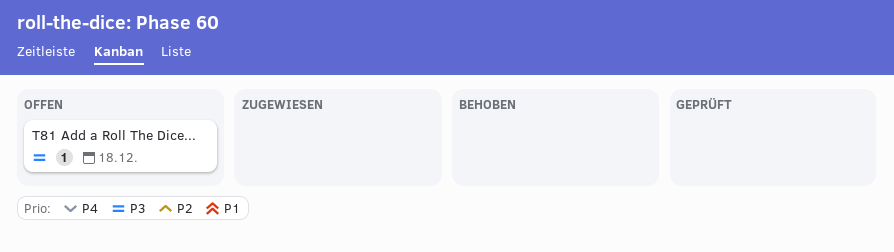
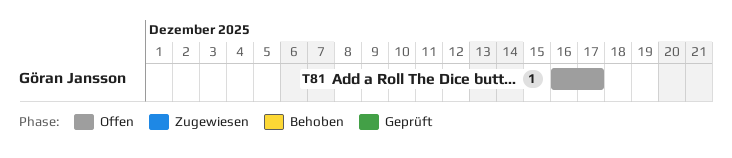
T81, due: Dec 18 -> Dec 17

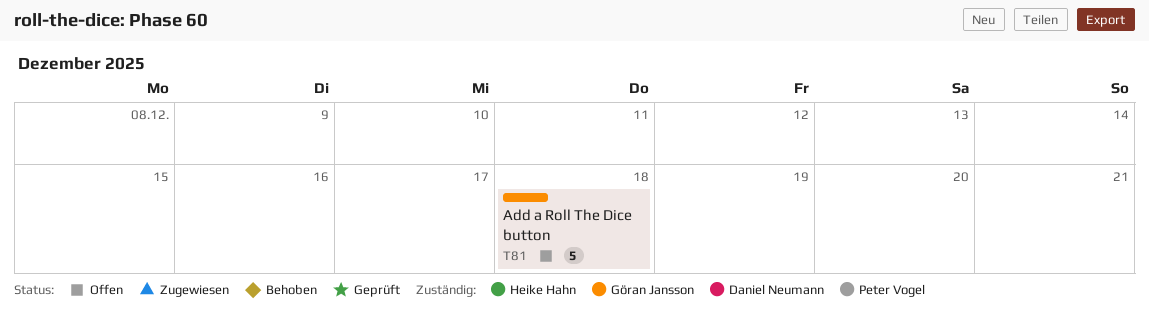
T81, estimate: 1 -> 5
T81, due: Dec 17 -> Dec 18

